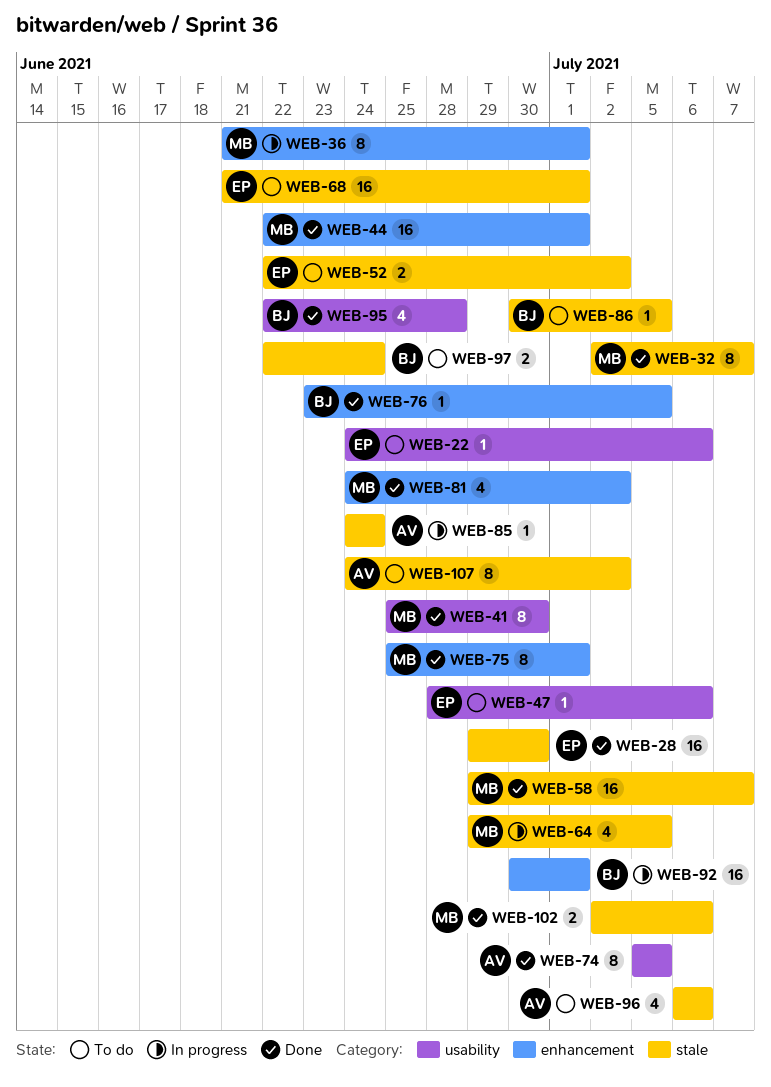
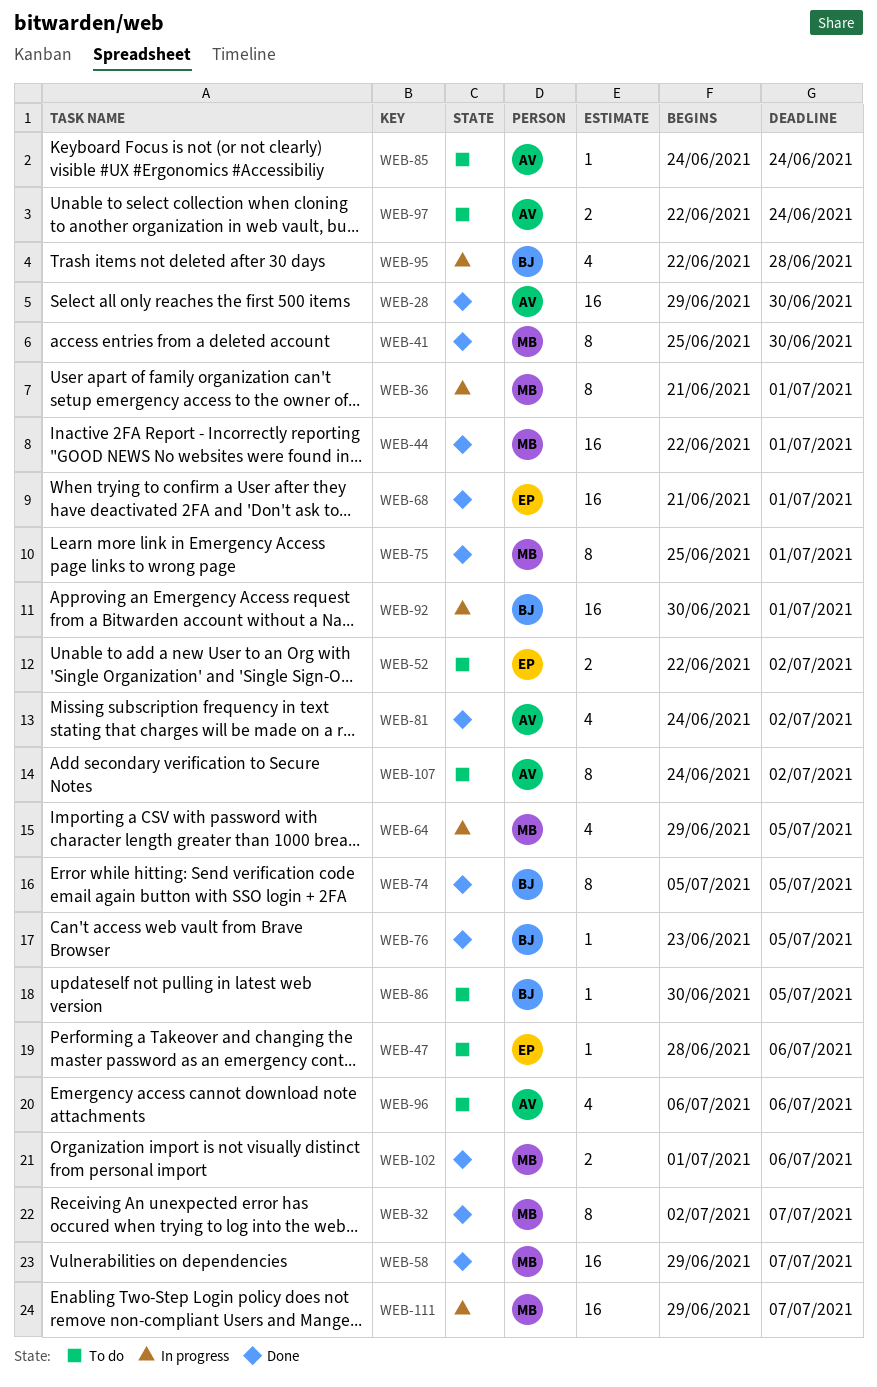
WEB-22: present -> none
WEB-28, owner: EP -> AV
WEB-68, status: To do -> Done
WEB-74, owner: AV -> BJ
WEB-81, owner: MB -> AV
WEB-85, status: In progress -> To do
WEB-95, status: Done -> In progress
WEB-97, owner: BJ -> AV
WEB-102, start: Jul 2 -> Jul 1
WEB-111: none -> present

